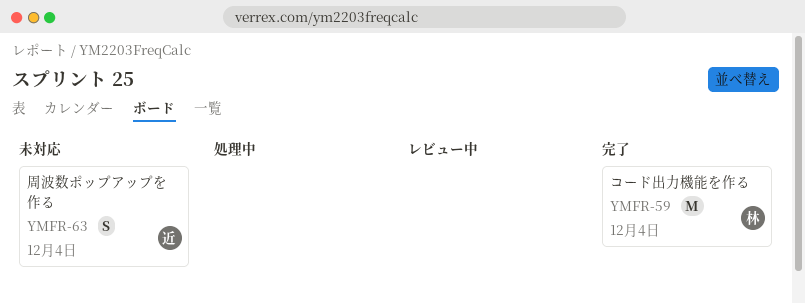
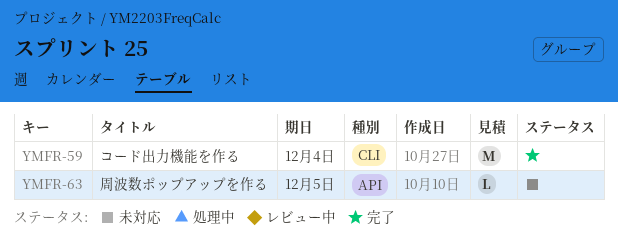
YMFR-63, estimate: S -> L
YMFR-63, due: Dec 4 -> Dec 5

